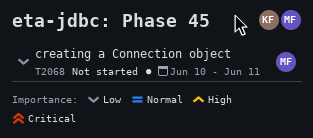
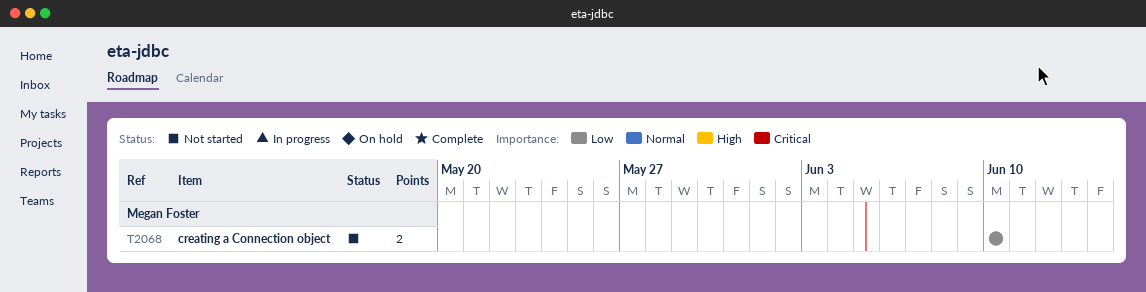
T2068, estimate: 1 -> 2
T2068, due: Jun 11 -> Jun 10

